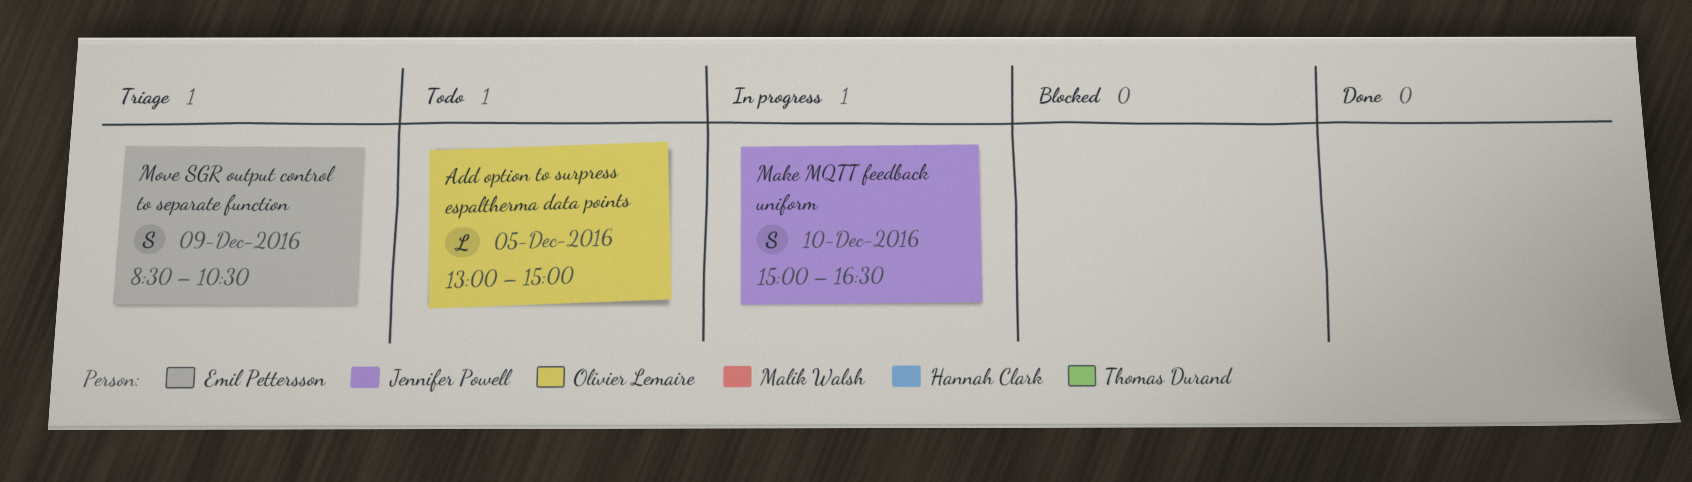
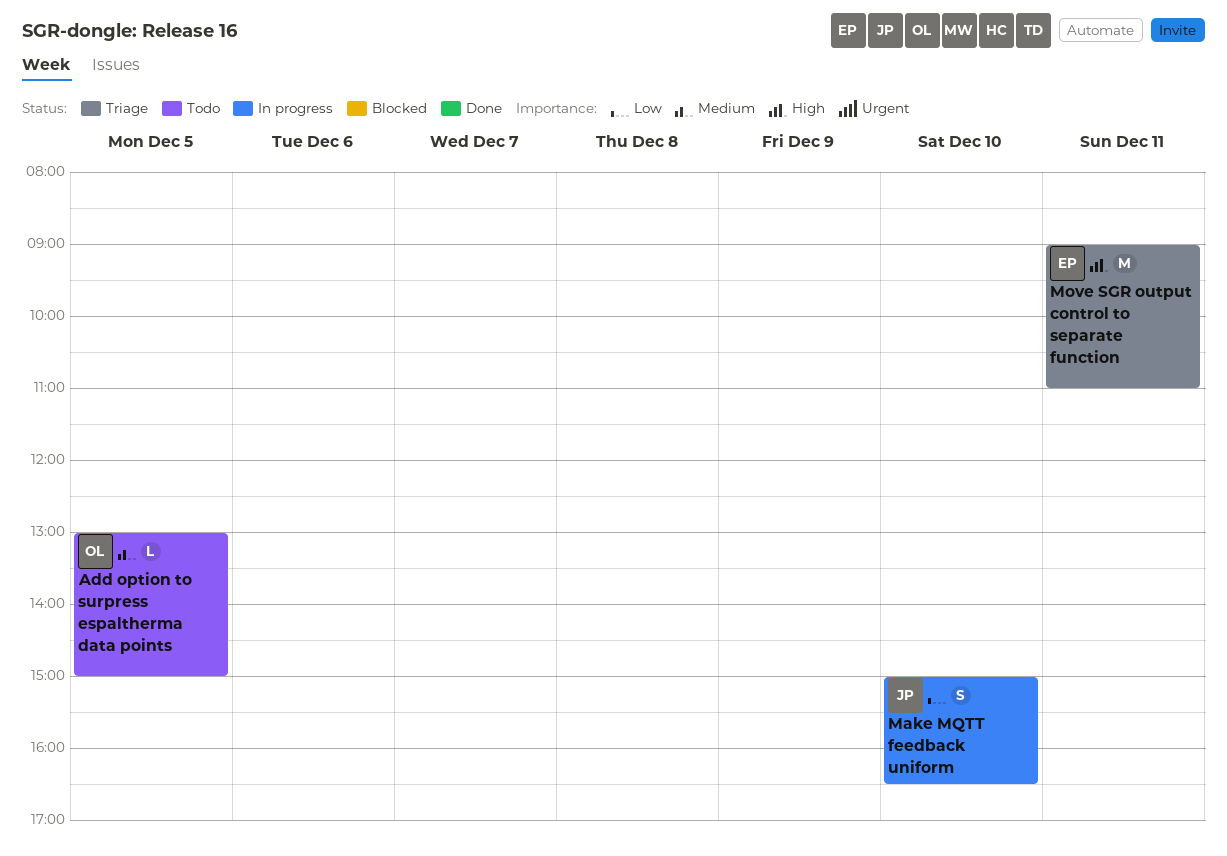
Move SGR output control to separate function, estimate: S -> M
Move SGR output control to separate function, day: Dec 9 -> Dec 11
Move SGR output control to separate function, begins: 08:30 -> 09:00
Move SGR output control to separate function, ends: 10:30 -> 11:00

